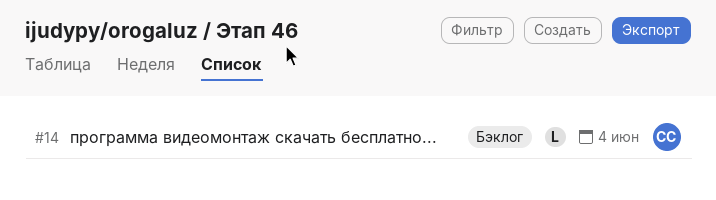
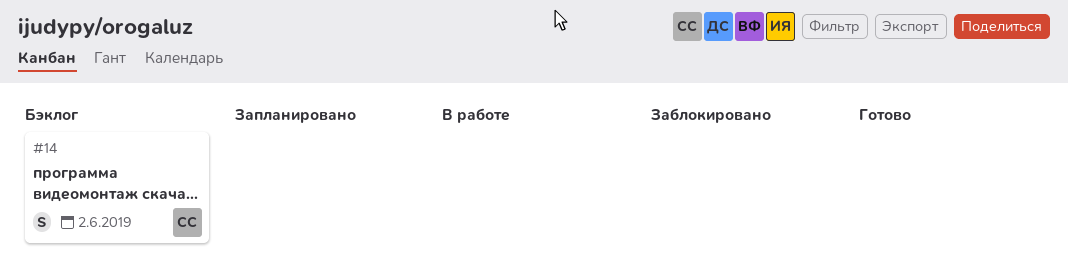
#14, estimate: L -> S
#14, due: Jun 4 -> Jun 2

